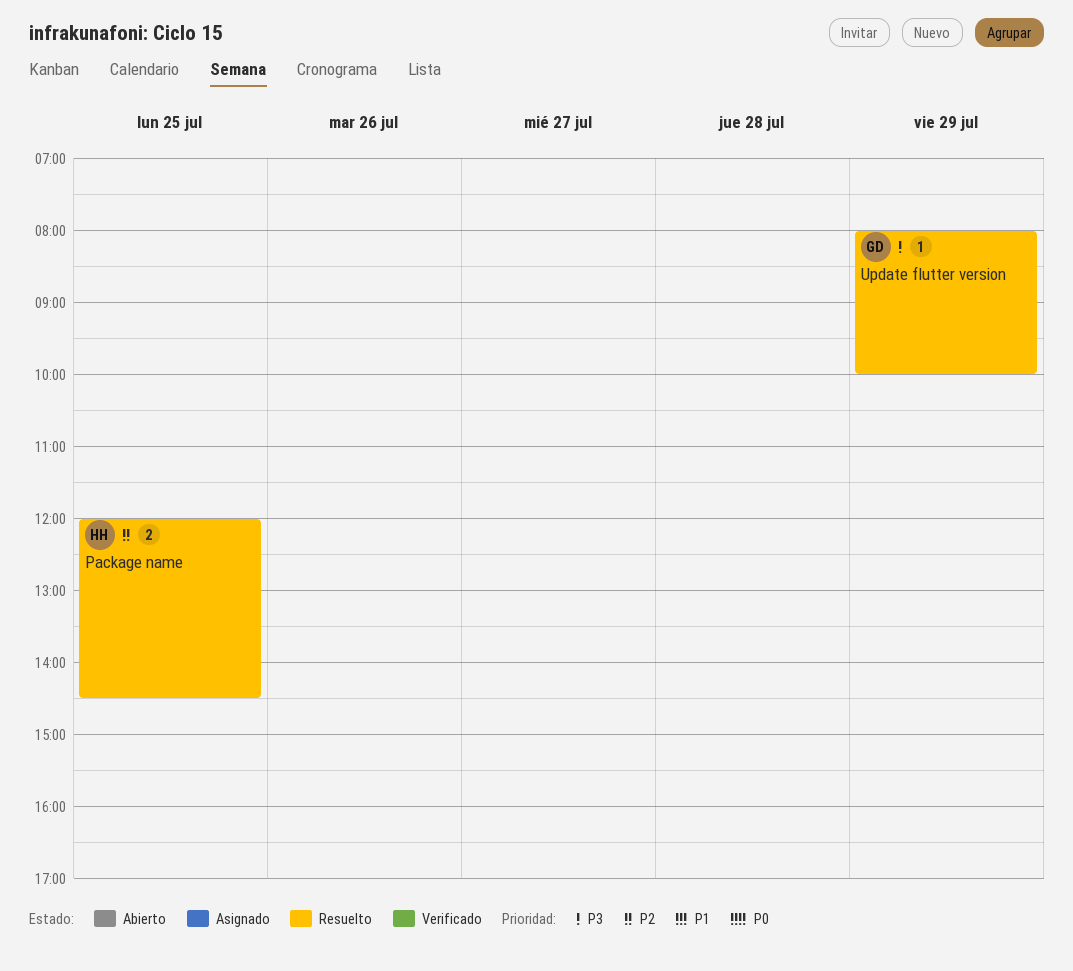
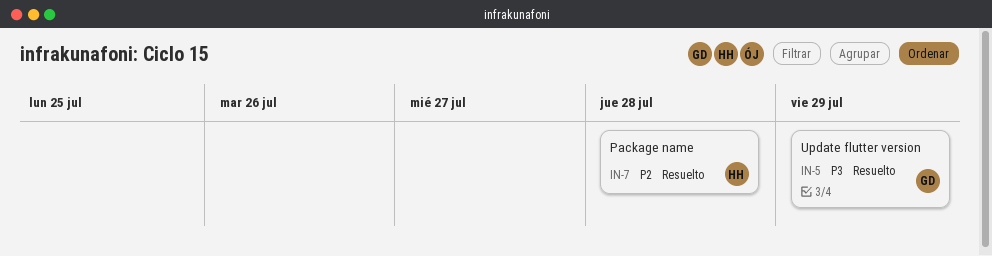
Package name, day: Jul 25 -> Jul 28

